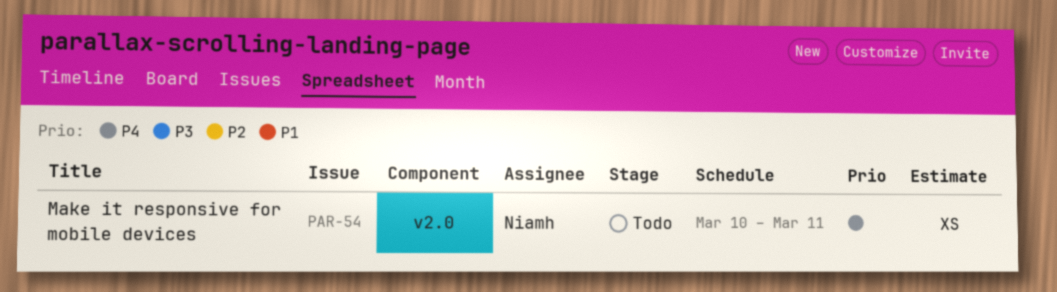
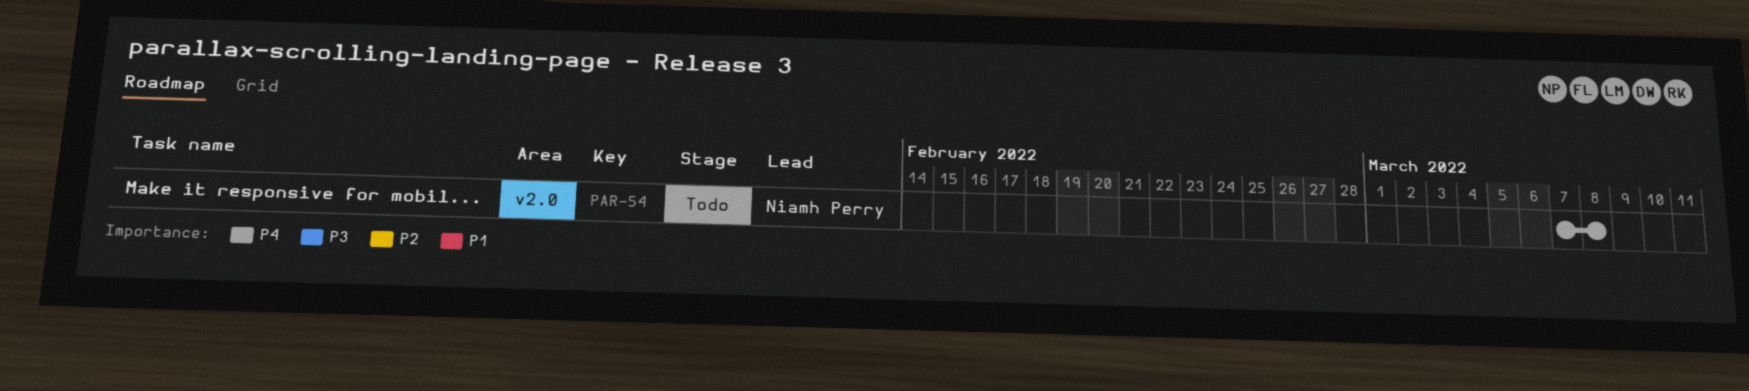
PAR-54, start: Mar 10 -> Mar 7
PAR-54, due: Mar 11 -> Mar 8

